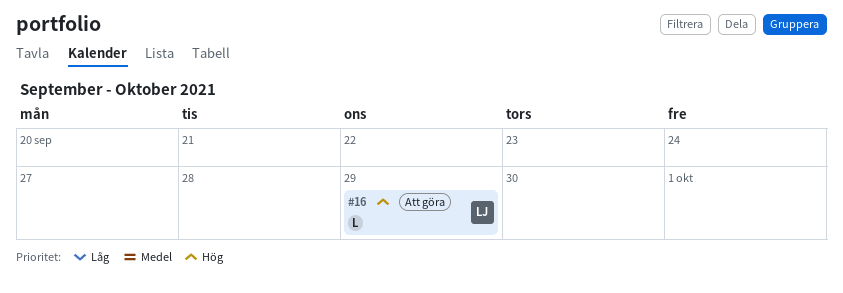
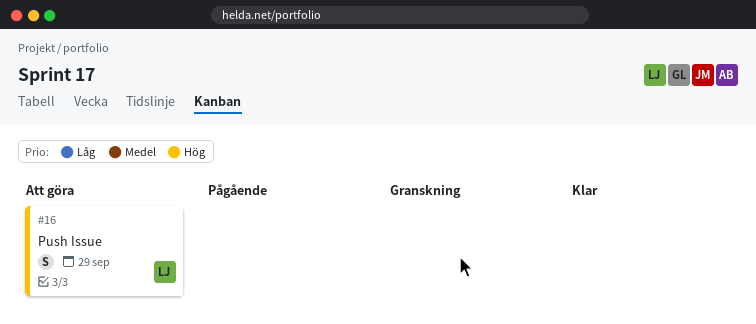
#16, estimate: L -> S

